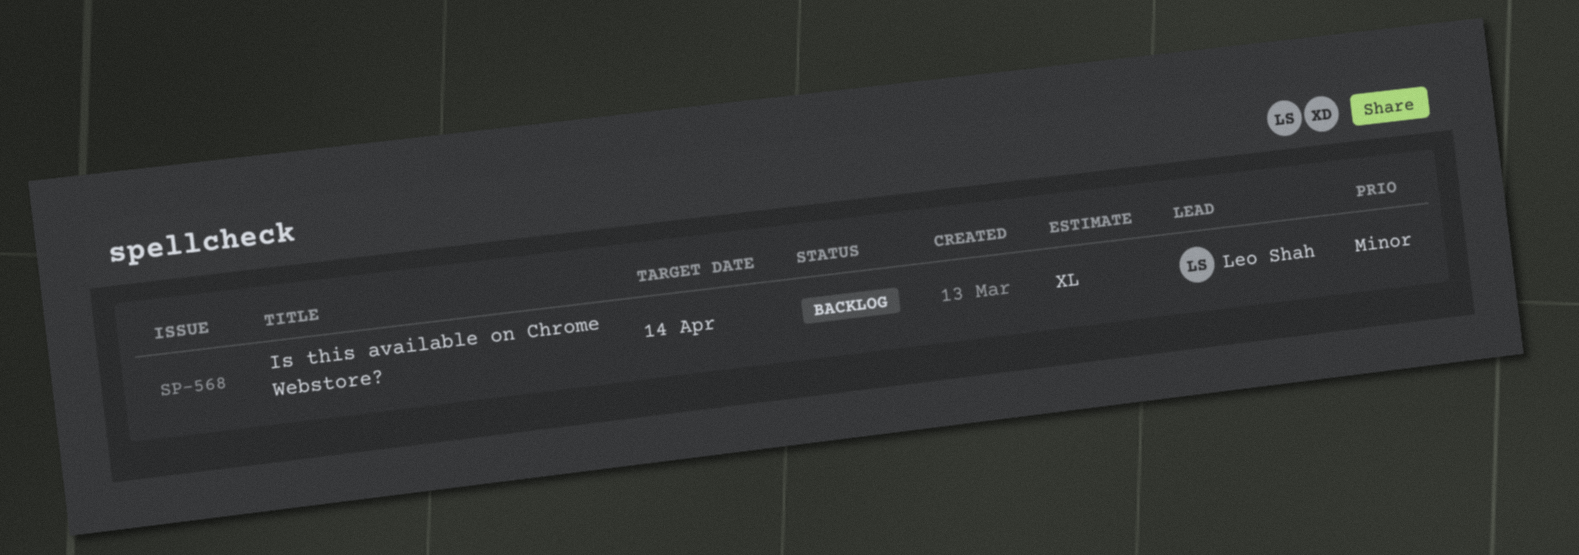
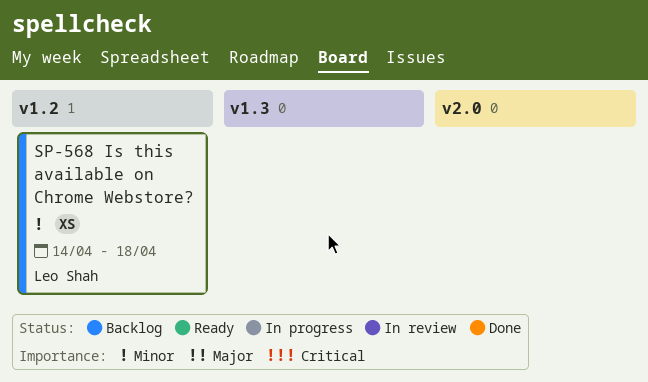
SP-568, estimate: XL -> XS
SP-568, due: Apr 14 -> Apr 18

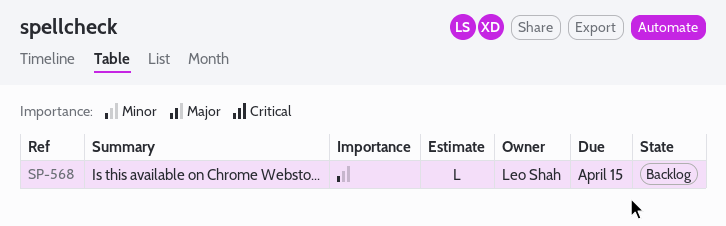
SP-568, estimate: XS -> L
SP-568, due: Apr 18 -> Apr 15

